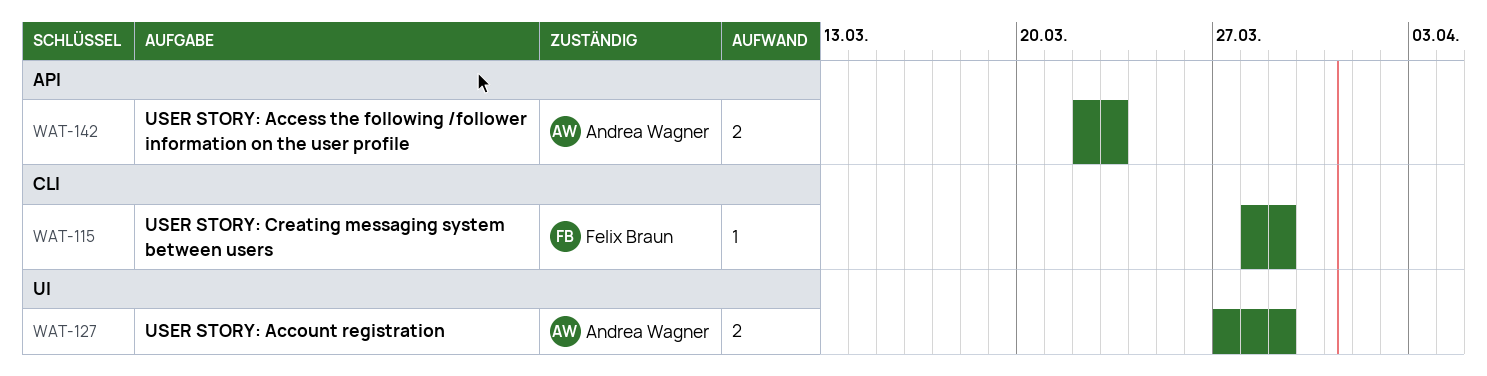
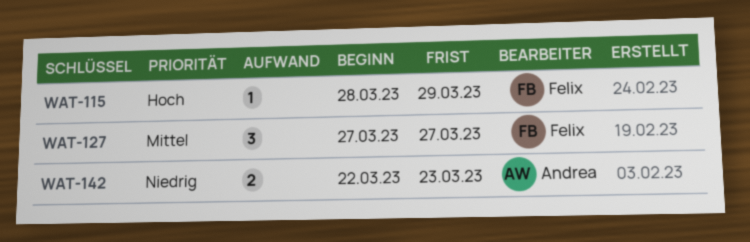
WAT-127, owner: Andrea Wagner -> Felix Braun
WAT-127, estimate: 2 -> 3
WAT-127, due: Mar 29 -> Mar 27

